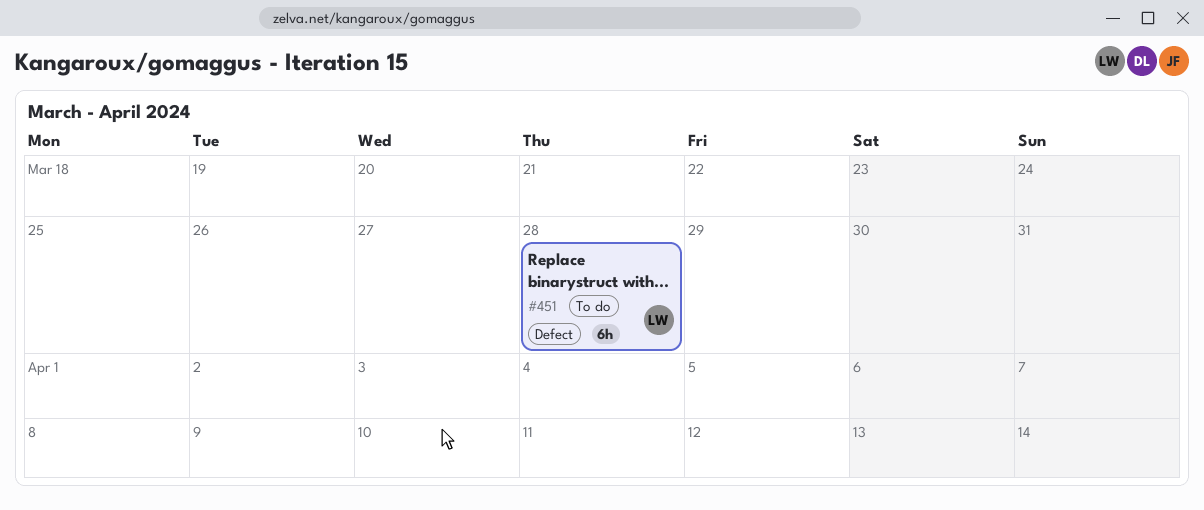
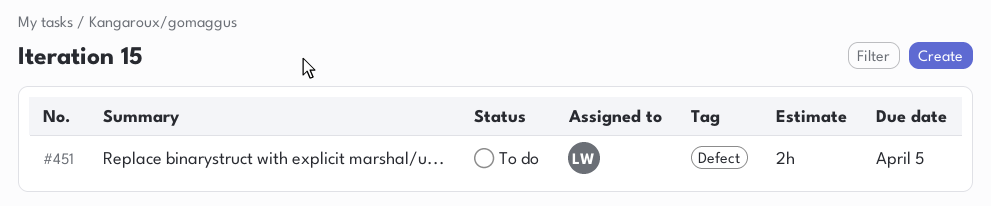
#451, estimate: 6h -> 2h
#451, due: Mar 28 -> Apr 5

